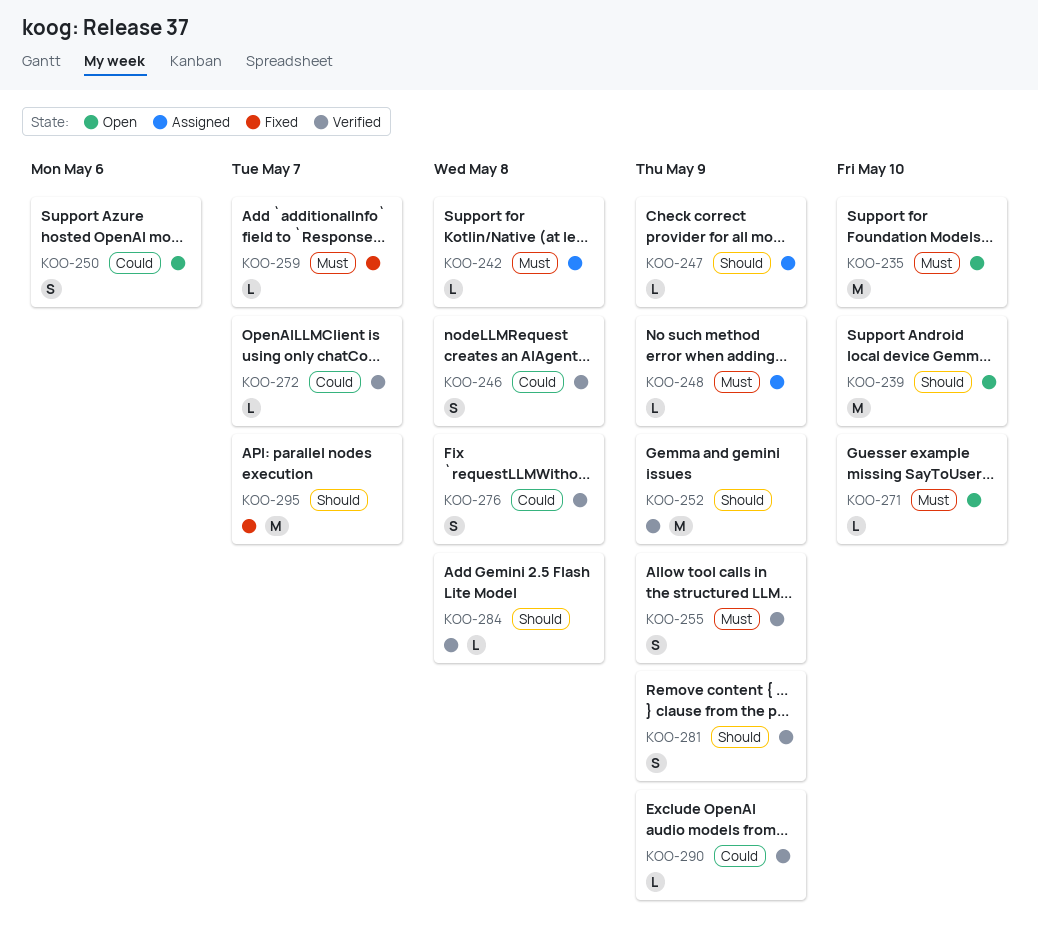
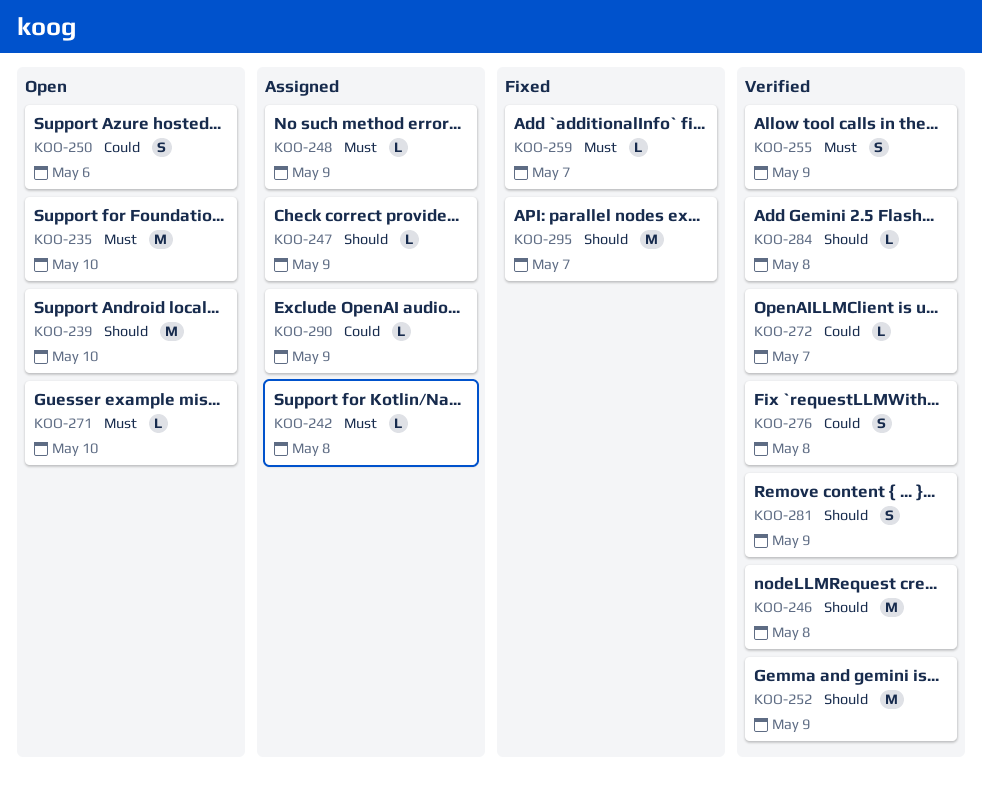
KOO-246, priority: Could -> Should
KOO-246, estimate: S -> M
KOO-290, status: Verified -> Assigned

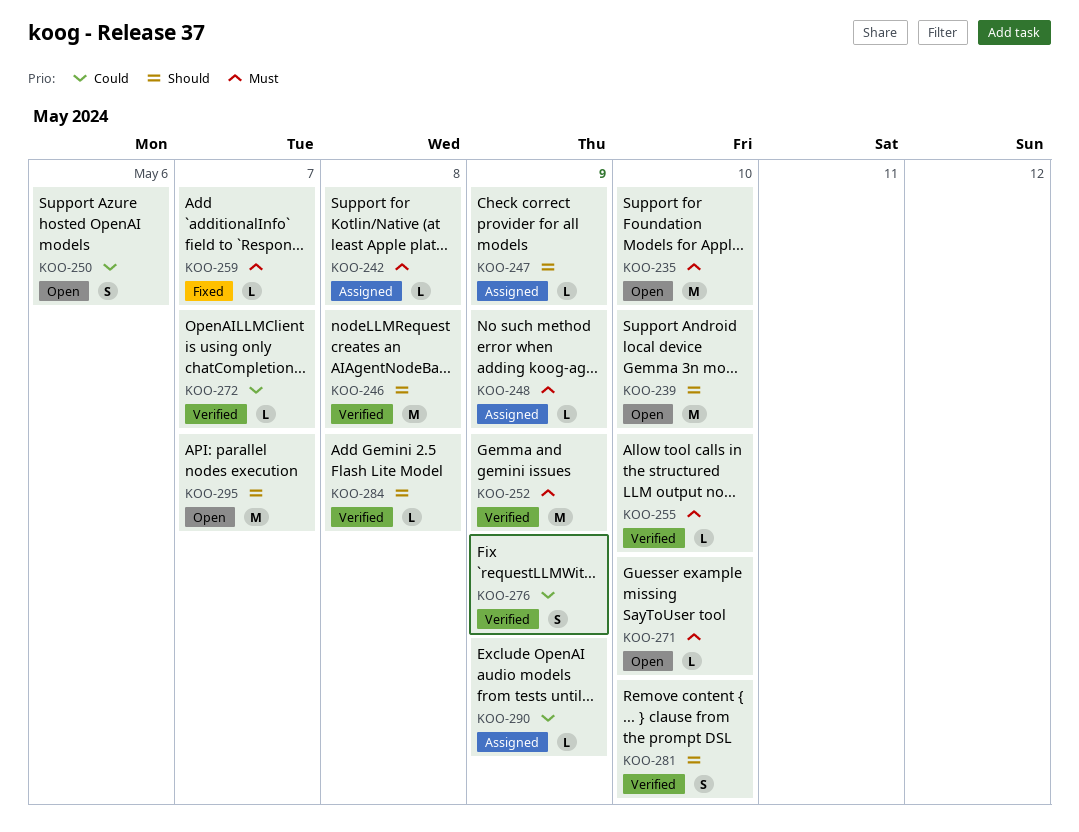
KOO-252, priority: Should -> Must
KOO-255, estimate: S -> L
KOO-255, due: May 9 -> May 10
KOO-276, due: May 8 -> May 9
KOO-281, due: May 9 -> May 10
KOO-295, status: Fixed -> Open

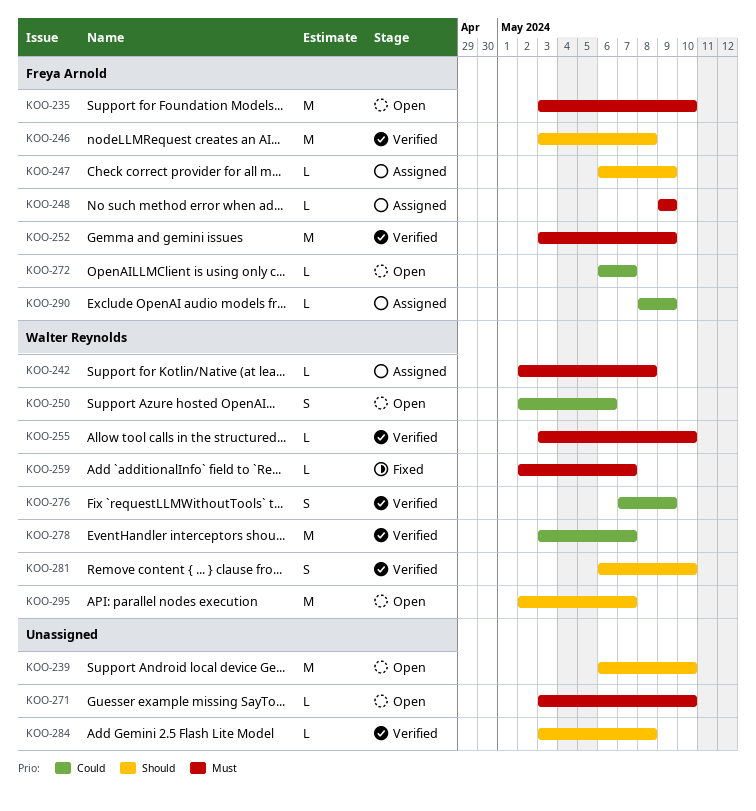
KOO-272, status: Verified -> Open
KOO-278: none -> present

